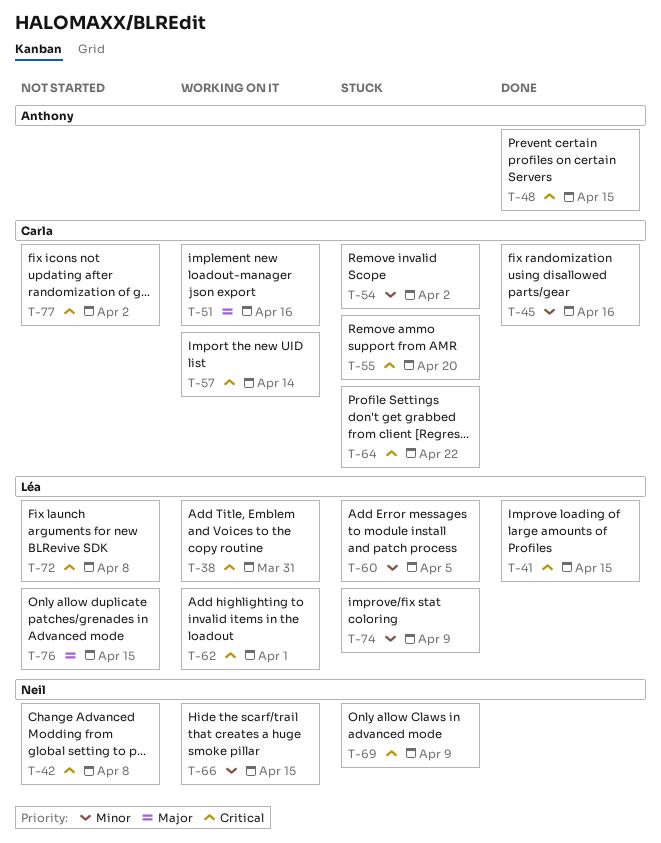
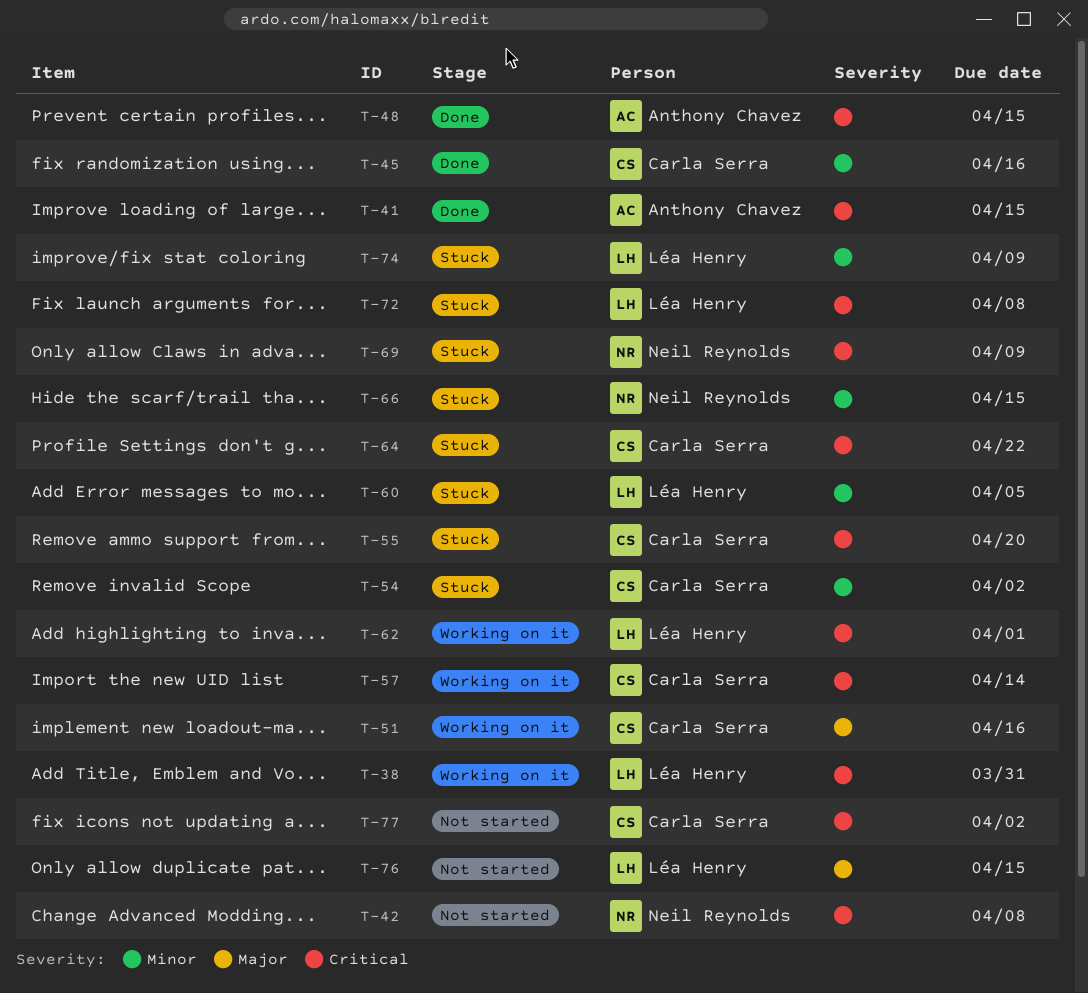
T-41, owner: Léa Henry -> Anthony Chavez
T-66, status: Working on it -> Stuck
T-72, status: Not started -> Stuck

